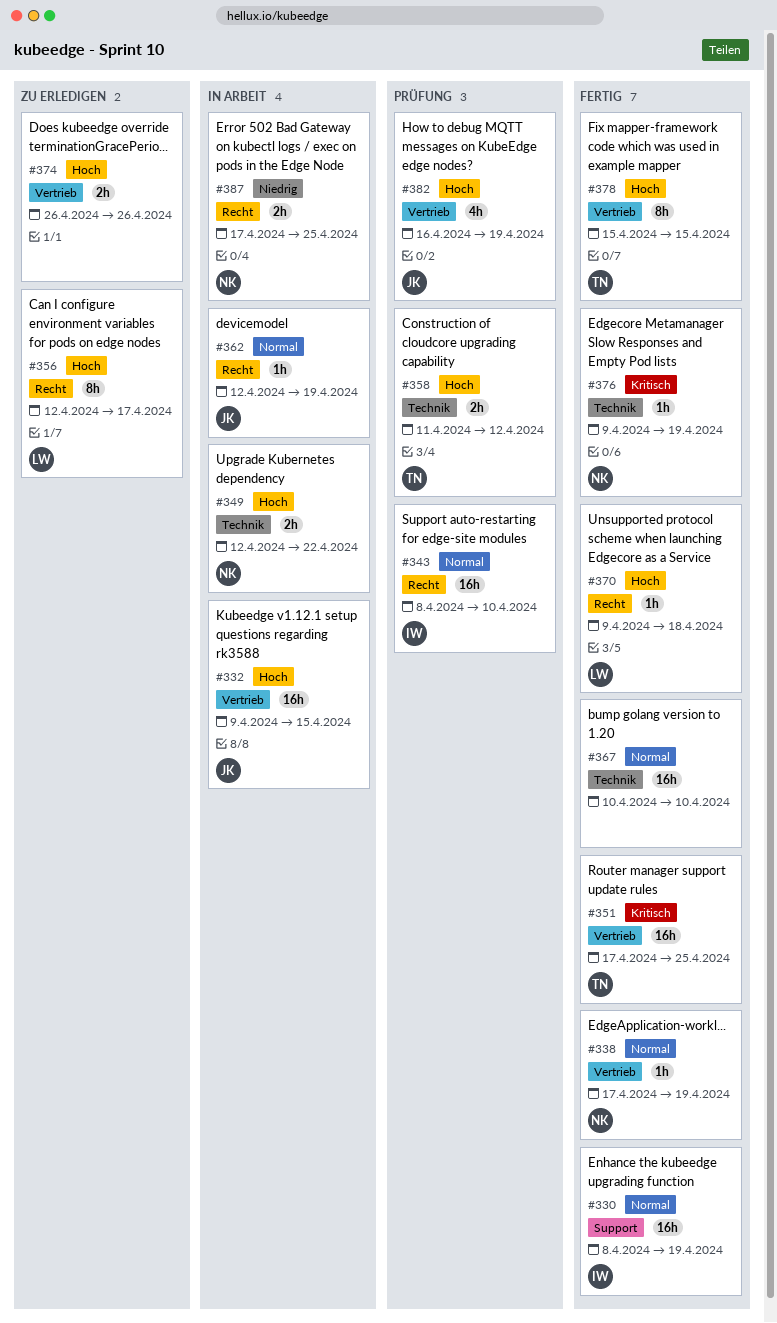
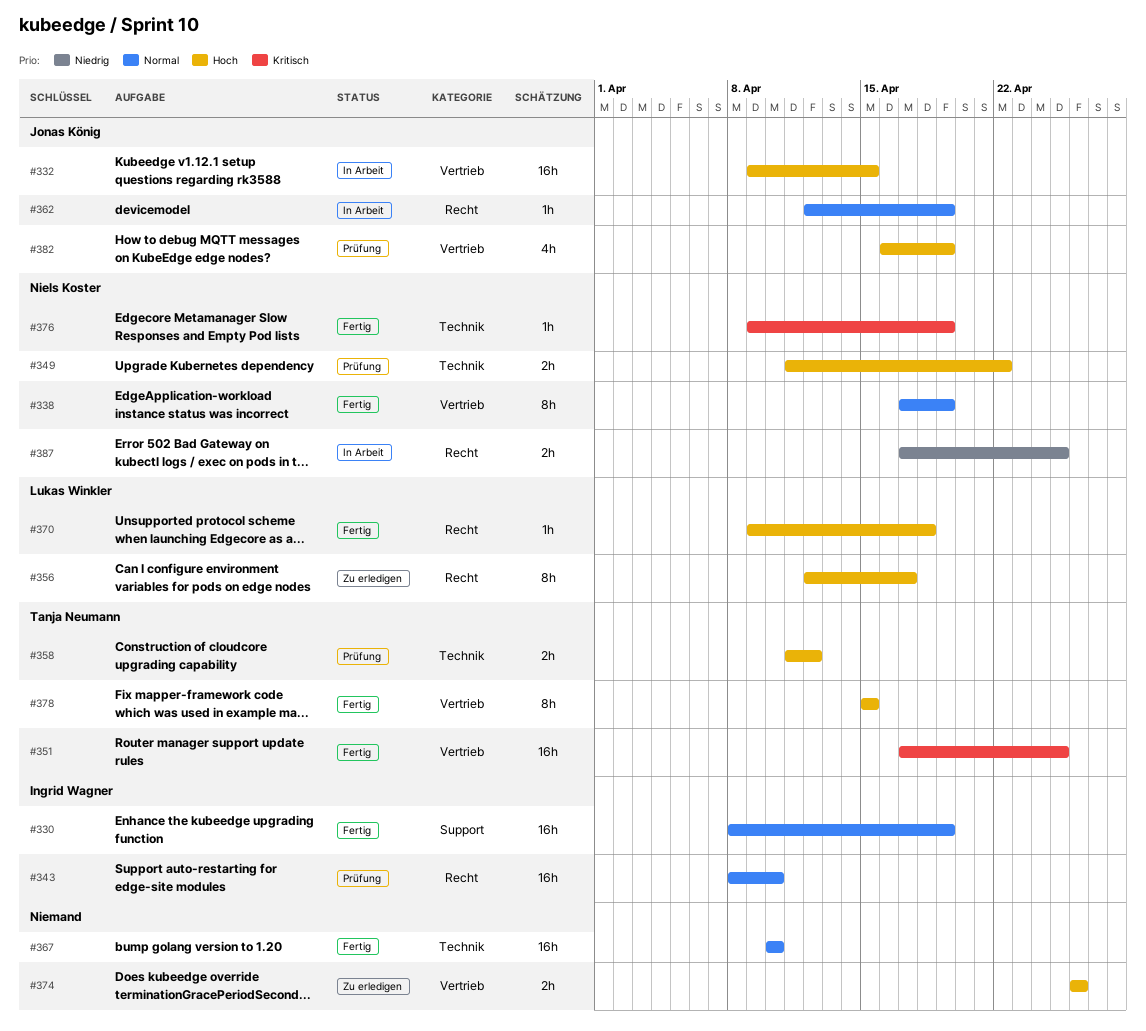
#338, estimate: 1h -> 8h
#349, status: In Arbeit -> Prüfung
#349, start: Apr 12 -> Apr 11

